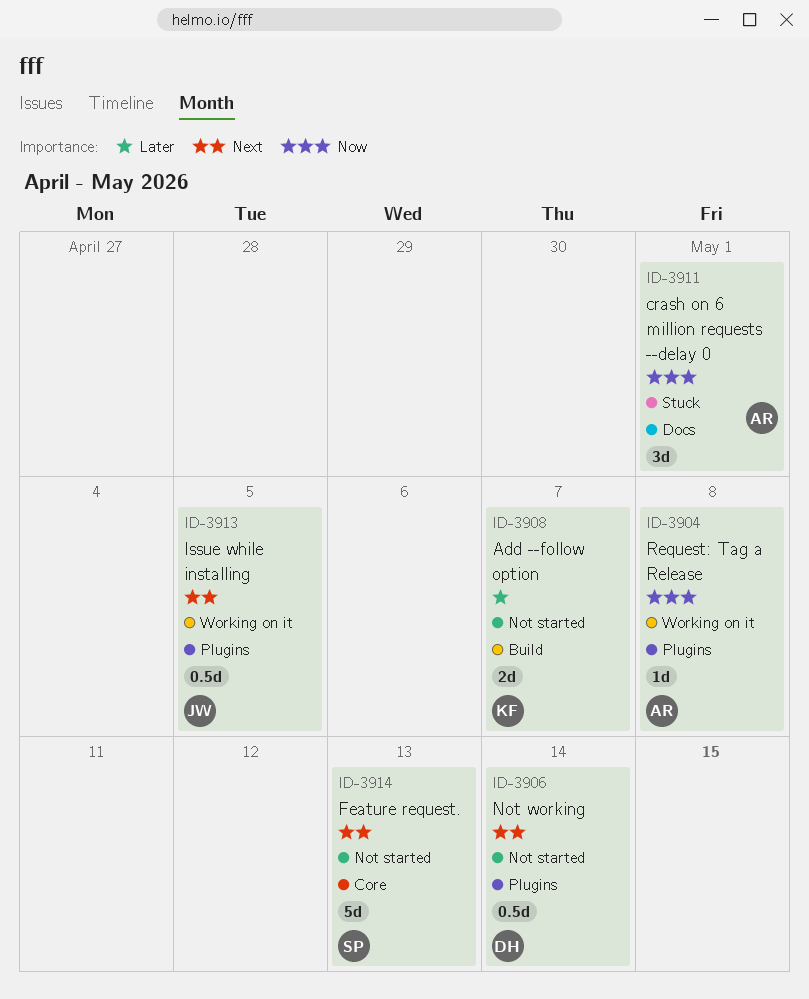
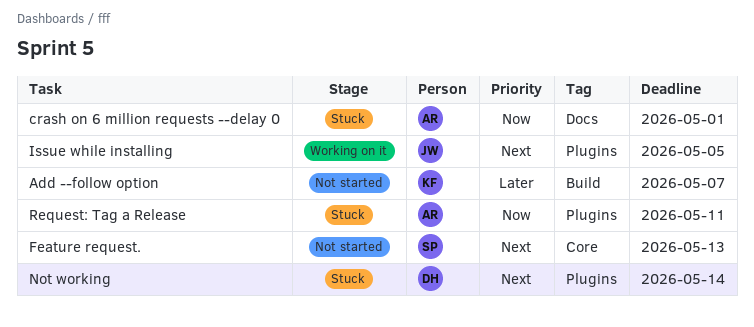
Not working, status: Not started -> Stuck
Request: Tag a Release, status: Working on it -> Stuck
Request: Tag a Release, due: May 8 -> May 11

